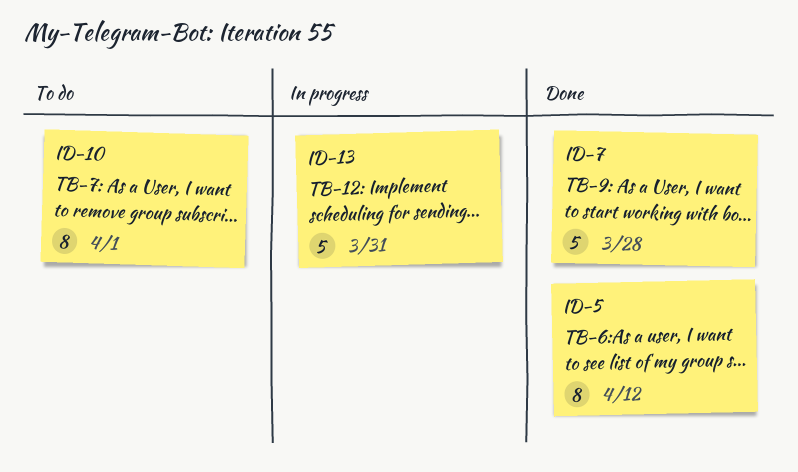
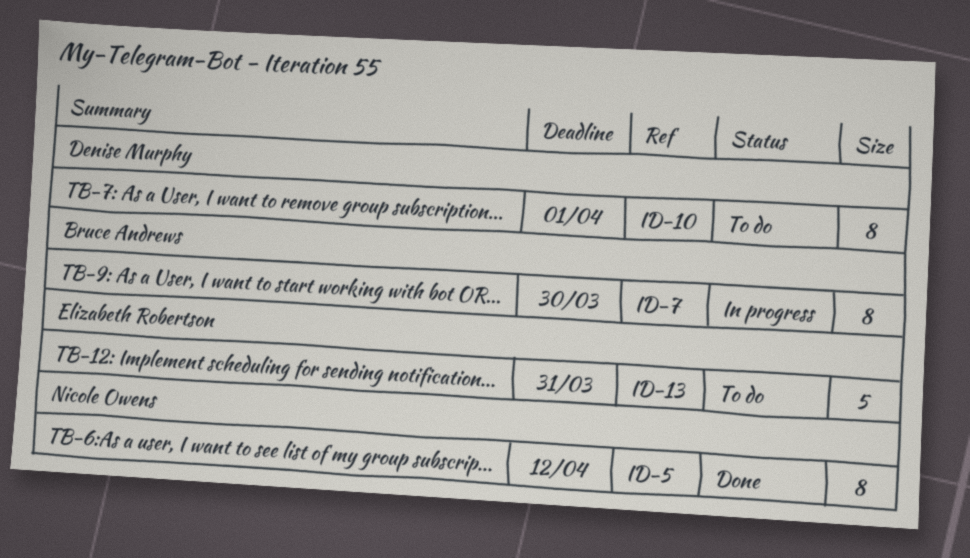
ID-7, status: Done -> In progress
ID-7, estimate: 5 -> 8
ID-7, due: Mar 28 -> Mar 30
ID-13, status: In progress -> To do

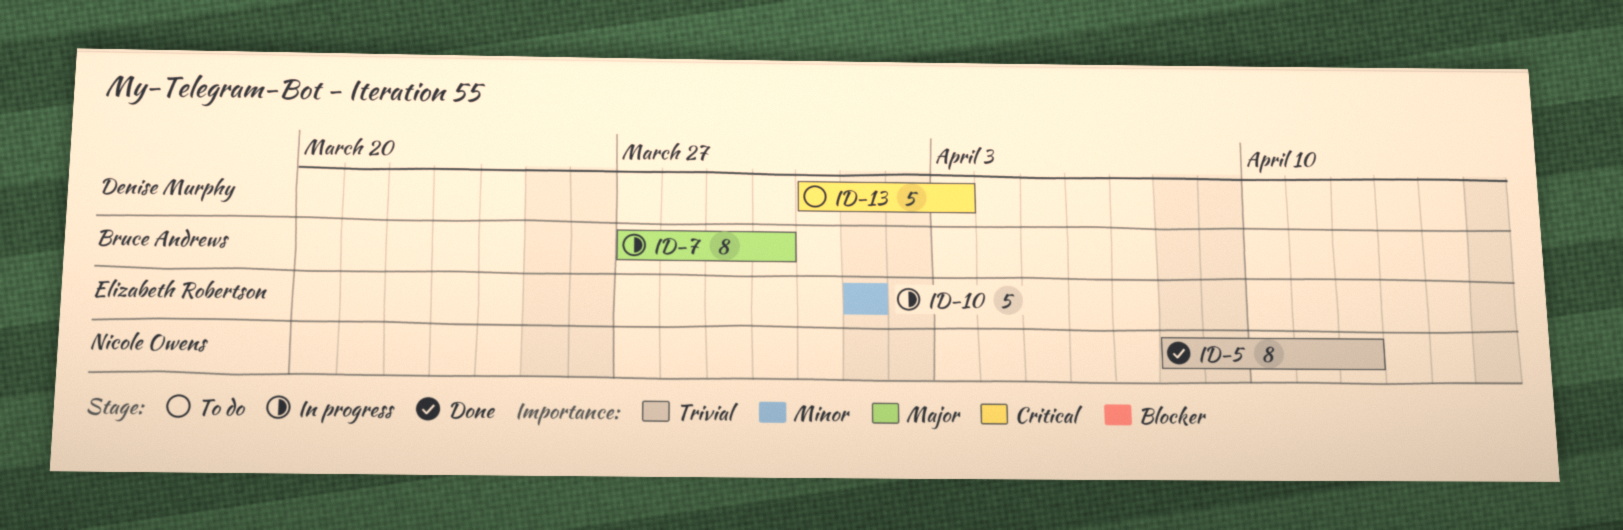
ID-10, status: To do -> In progress
ID-10, owner: Denise Murphy -> Elizabeth Robertson
ID-10, estimate: 8 -> 5
ID-13, owner: Elizabeth Robertson -> Denise Murphy
ID-13, due: Mar 31 -> Apr 3

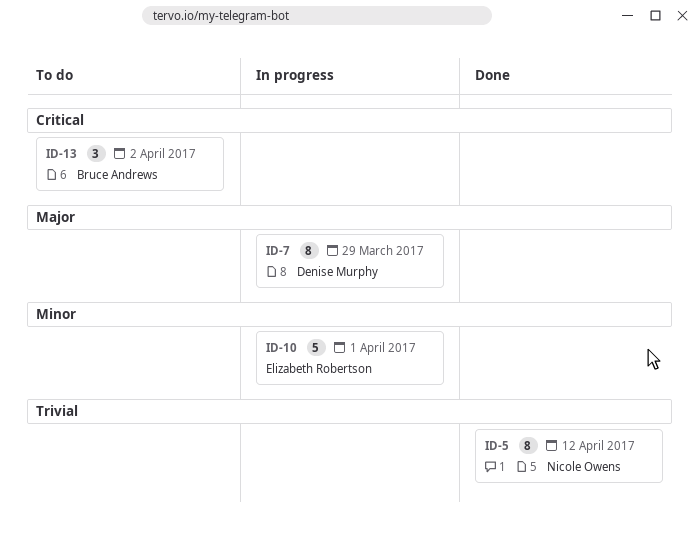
ID-7, owner: Bruce Andrews -> Denise Murphy
ID-7, due: Mar 30 -> Mar 29
ID-13, owner: Denise Murphy -> Bruce Andrews
ID-13, estimate: 5 -> 3
ID-13, due: Apr 3 -> Apr 2

